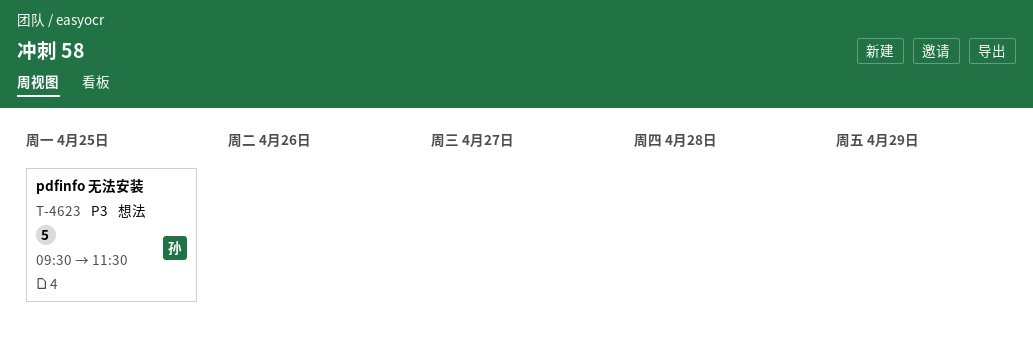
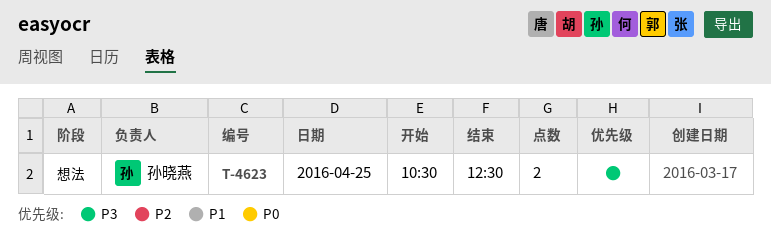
T-4623, estimate: 5 -> 2
T-4623, begins: 09:30 -> 10:30
T-4623, ends: 11:30 -> 12:30

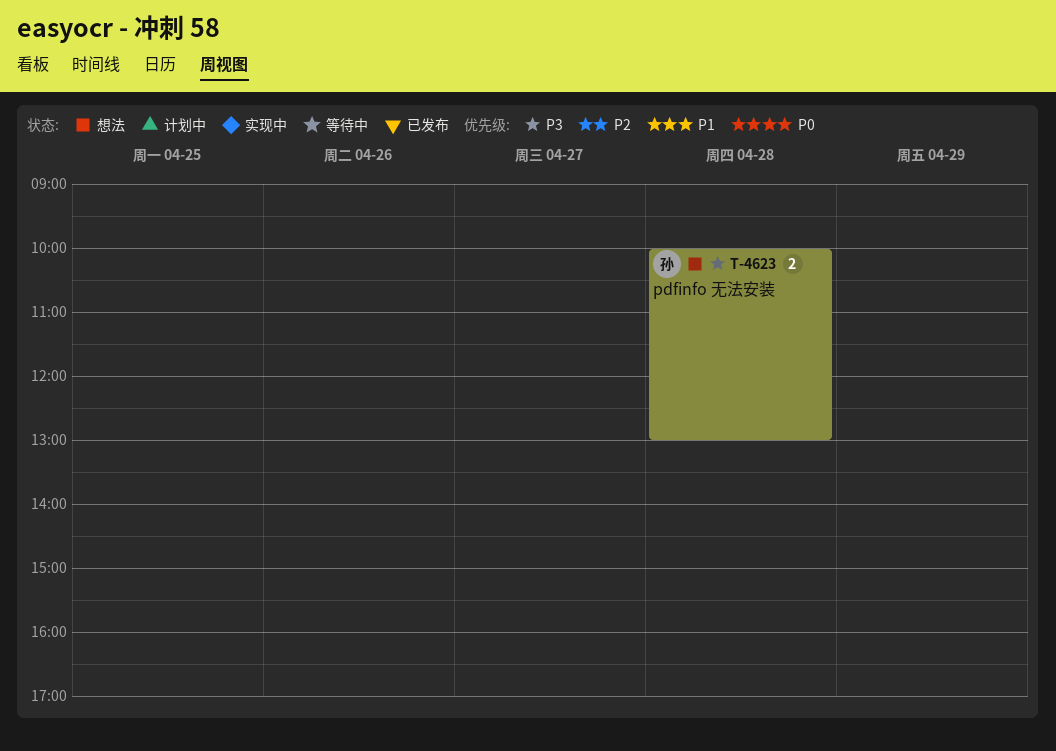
T-4623, day: Apr 25 -> Apr 28
T-4623, begins: 10:30 -> 10:00
T-4623, ends: 12:30 -> 13:00

